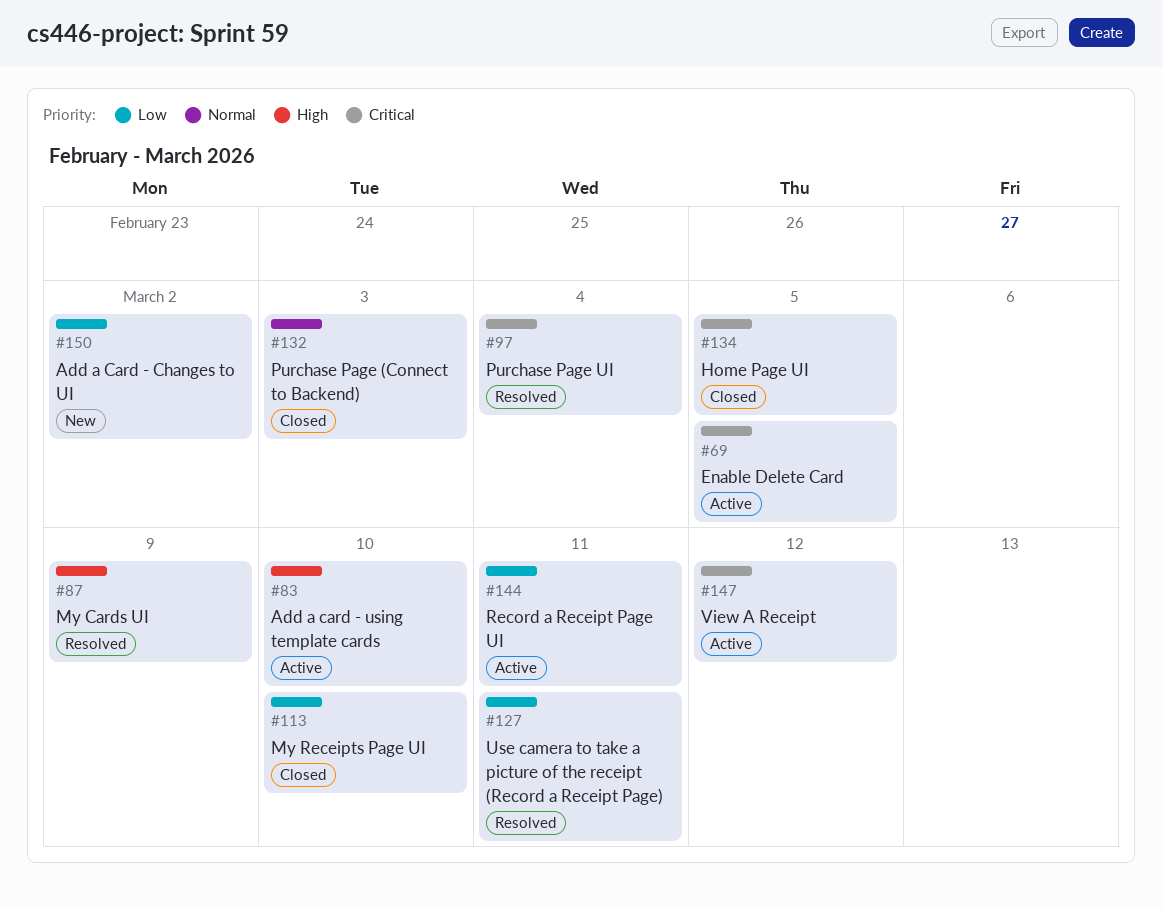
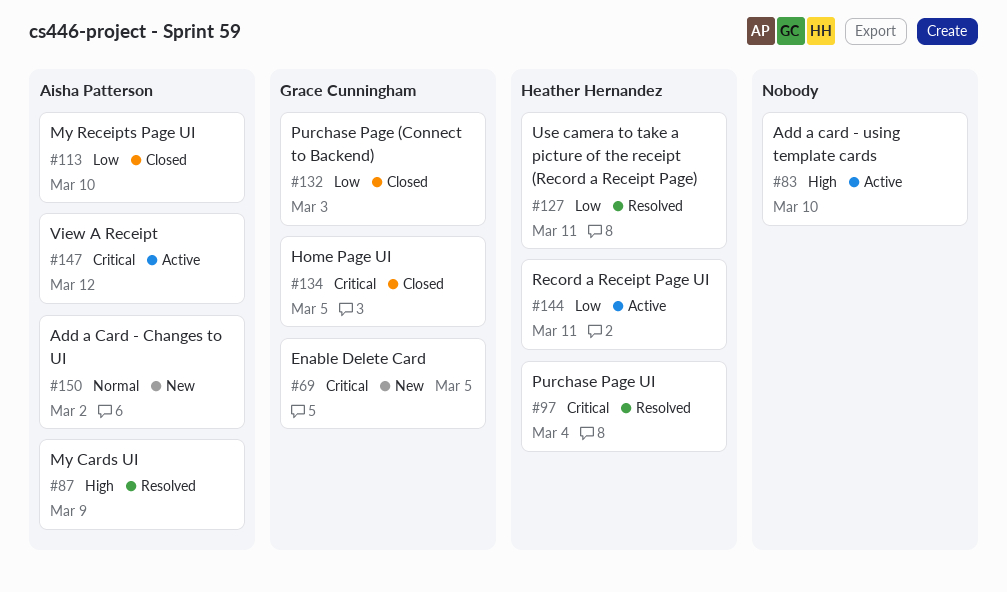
#69, status: Active -> New
#132, priority: Normal -> Low
#150, priority: Low -> Normal

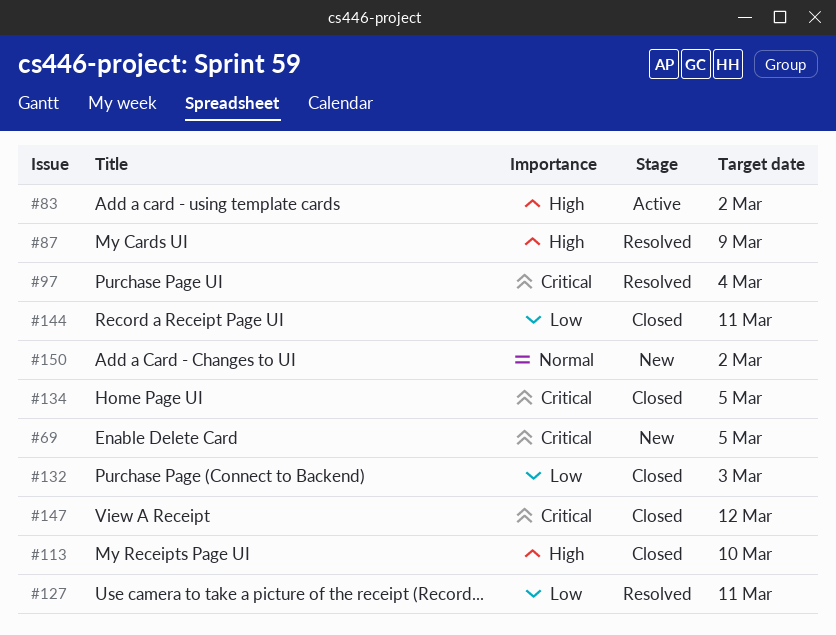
#83, due: Mar 10 -> Mar 2
#113, priority: Low -> High
#144, status: Active -> Closed
#147, status: Active -> Closed

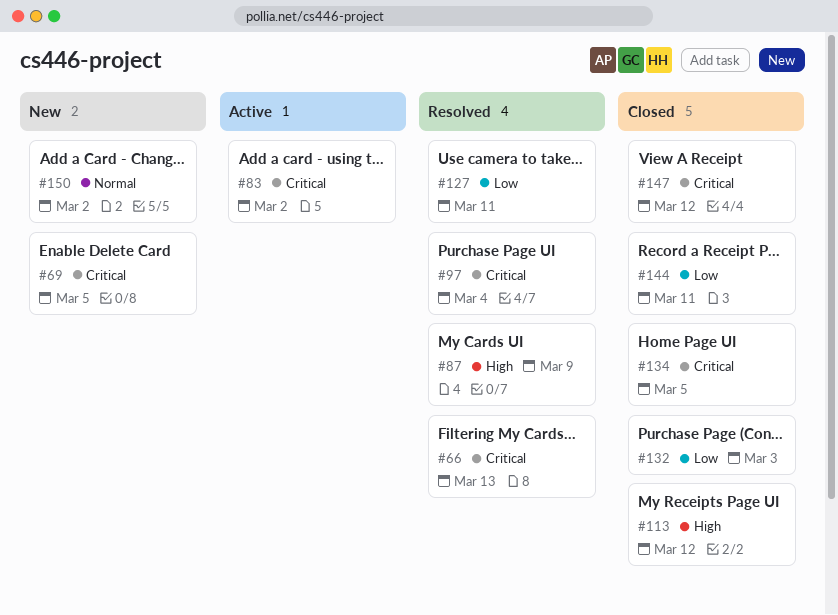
#66: none -> present
#83, priority: High -> Critical
#113, due: Mar 10 -> Mar 12

